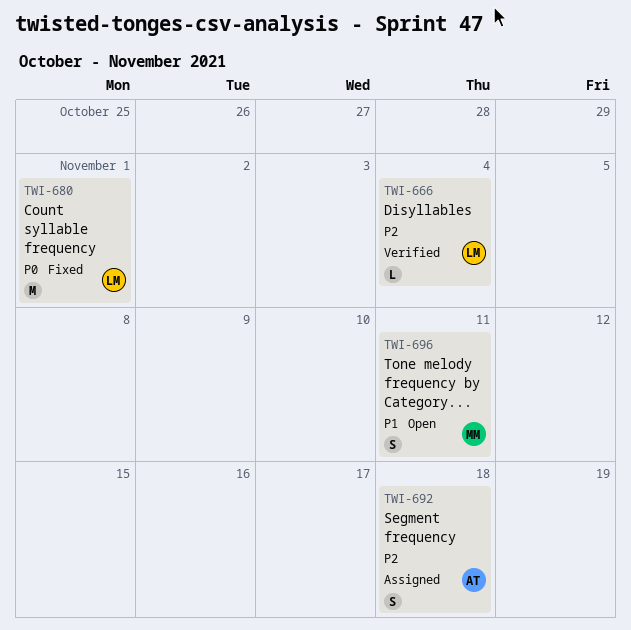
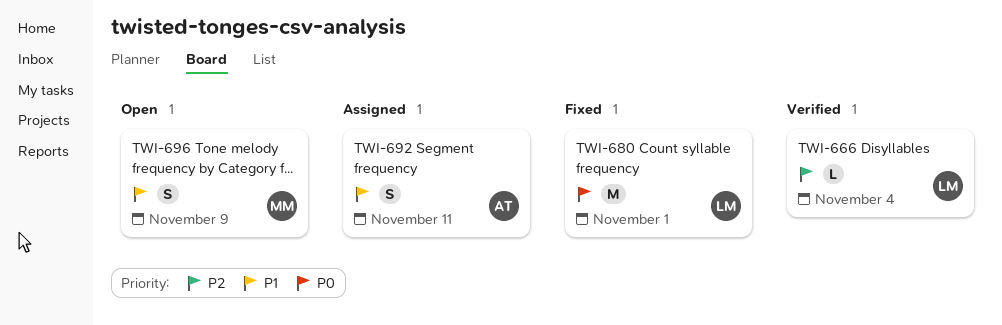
TWI-692, priority: P2 -> P1
TWI-692, due: Nov 18 -> Nov 11
TWI-696, due: Nov 11 -> Nov 9

